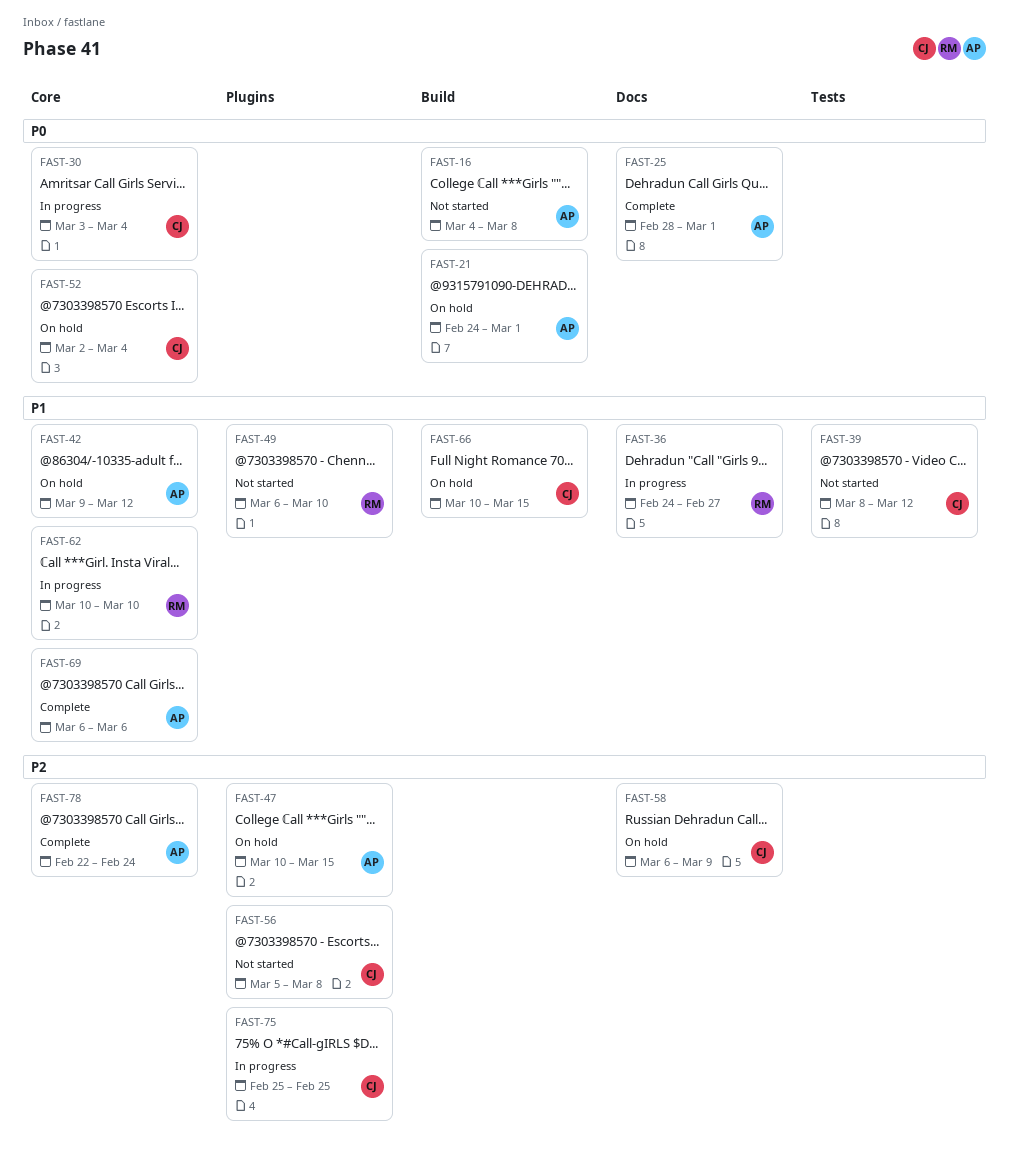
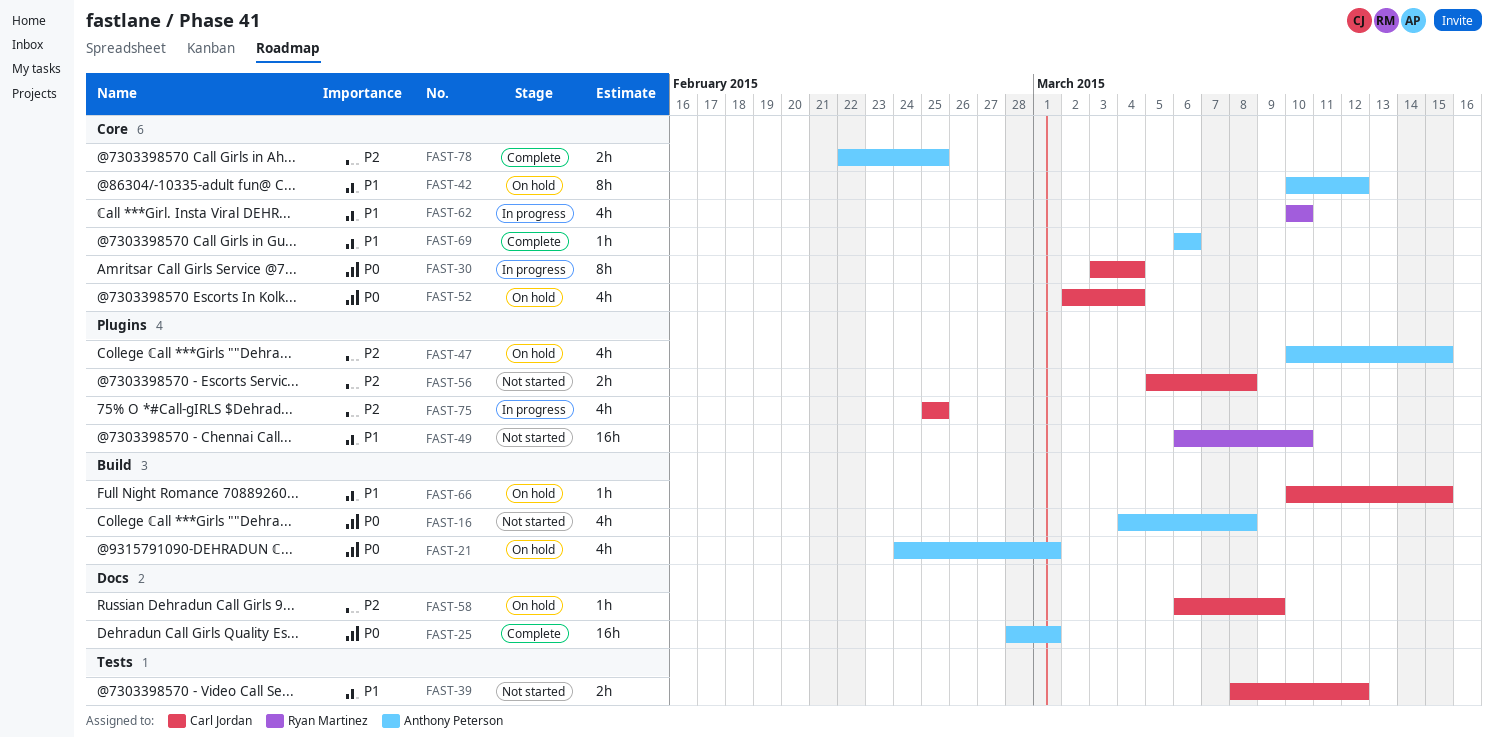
FAST-36: present -> none
FAST-42, start: Mar 9 -> Mar 10
FAST-78, due: Feb 24 -> Feb 25

